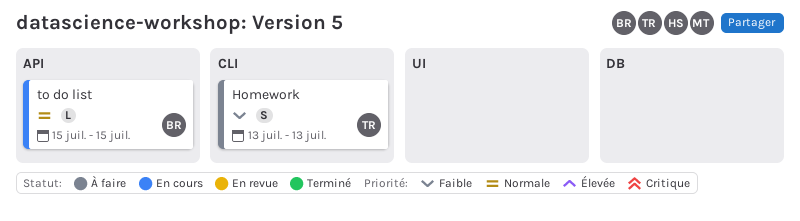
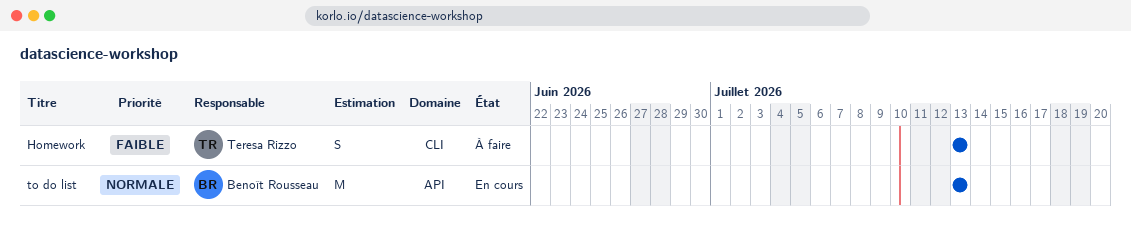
to do list, estimate: L -> M
to do list, start: Jul 15 -> Jul 13
to do list, due: Jul 15 -> Jul 13

